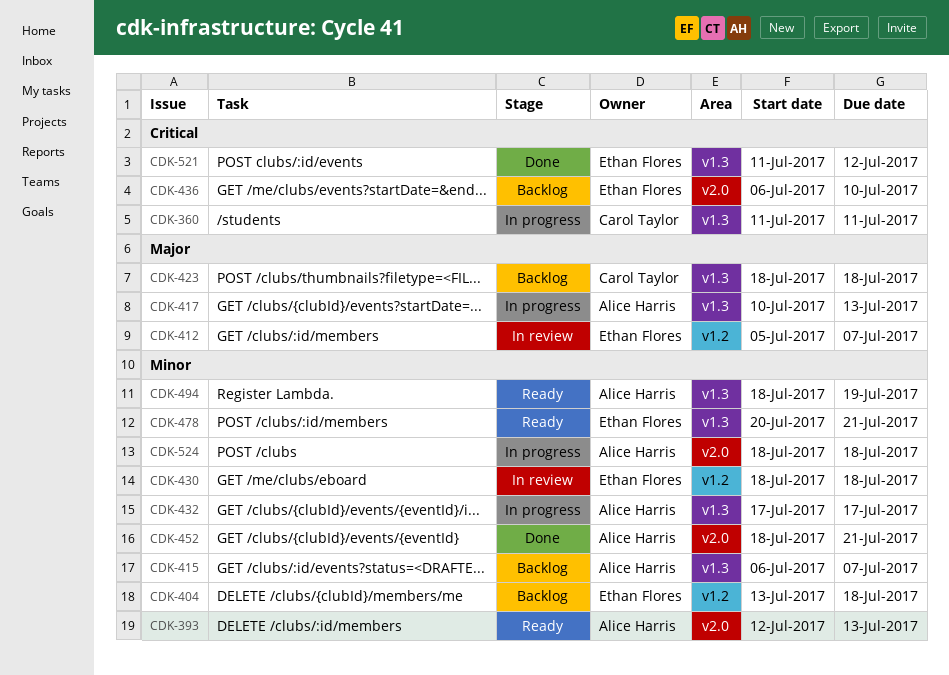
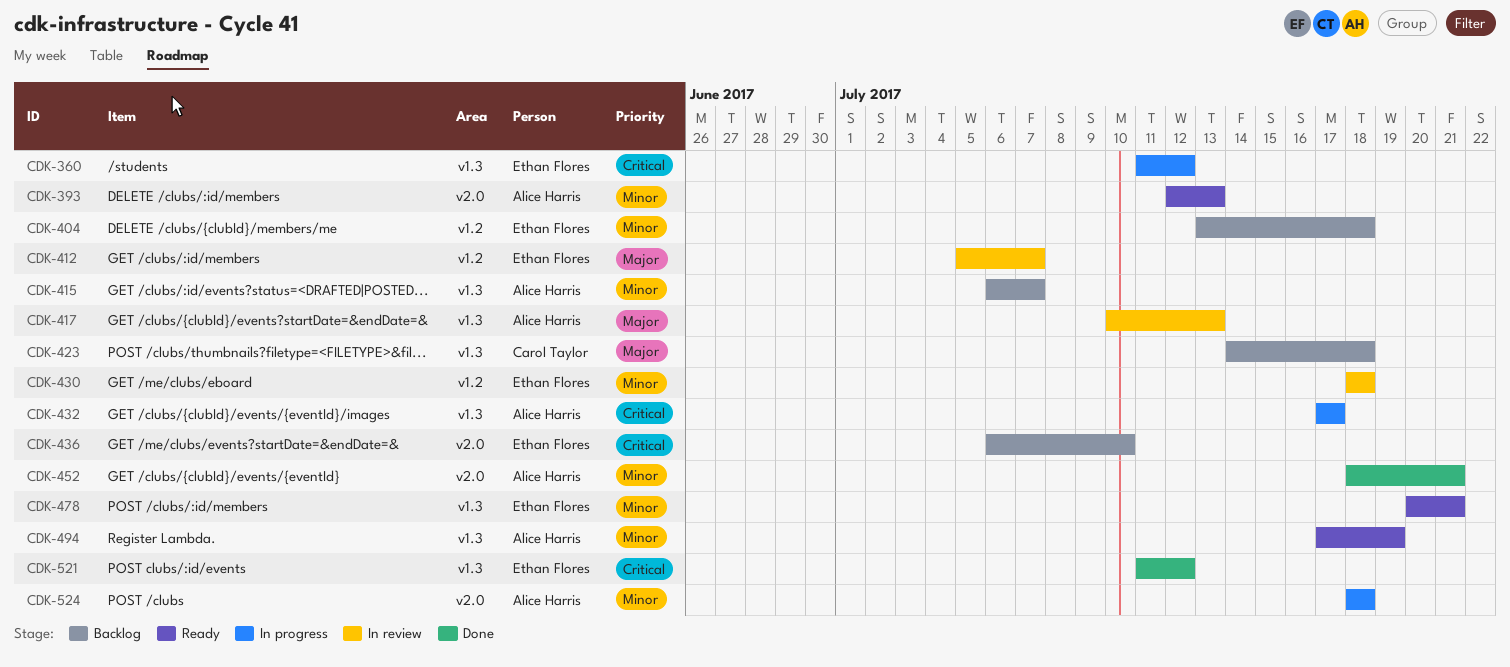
CDK-360, owner: Carol Taylor -> Ethan Flores
CDK-360, due: Jul 11 -> Jul 12
CDK-417, status: In progress -> In review
CDK-423, start: Jul 18 -> Jul 14
CDK-432, priority: Minor -> Critical
CDK-494, start: Jul 18 -> Jul 17

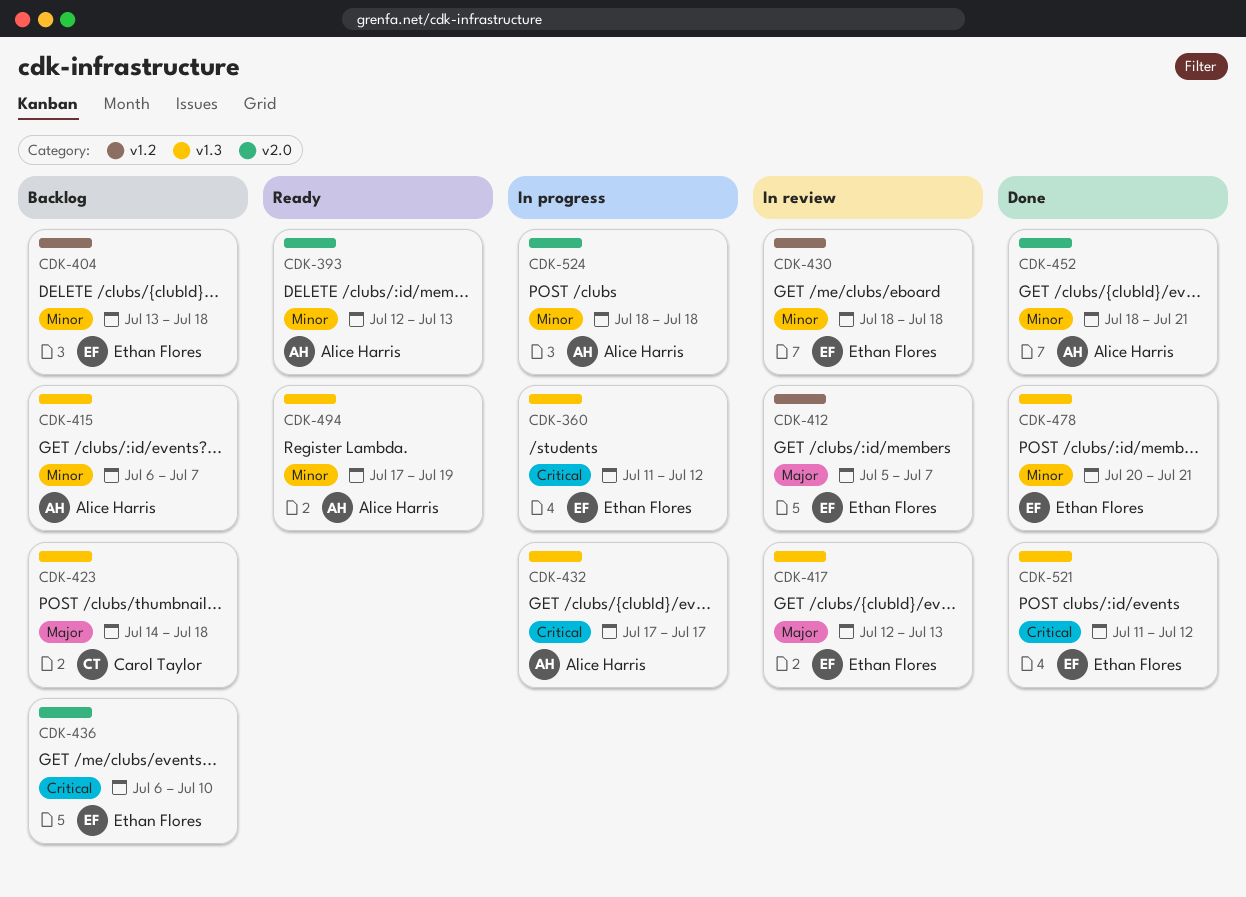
CDK-417, owner: Alice Harris -> Ethan Flores
CDK-417, start: Jul 10 -> Jul 12
CDK-478, status: Ready -> Done

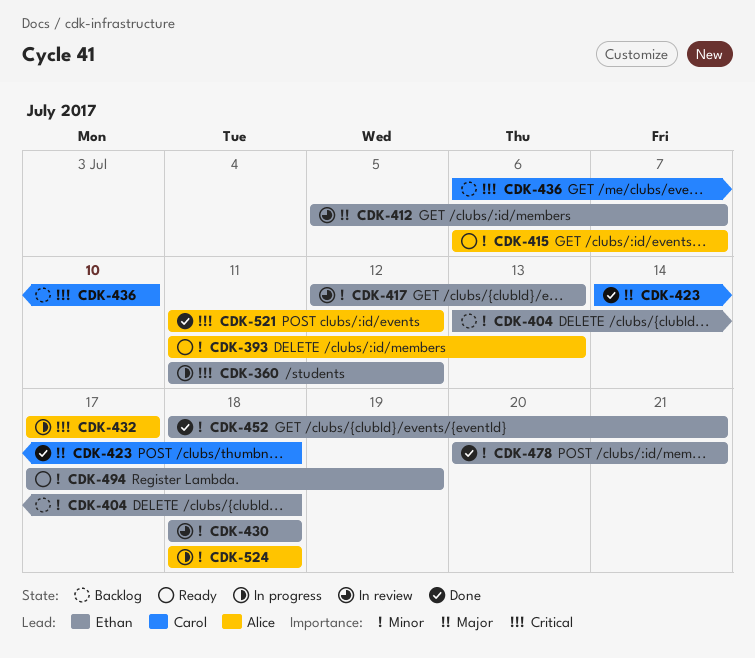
CDK-393, start: Jul 12 -> Jul 11
CDK-415, status: Backlog -> Ready
CDK-417, priority: Major -> Minor
CDK-423, status: Backlog -> Done
CDK-436, owner: Ethan Flores -> Carol Taylor
CDK-452, owner: Alice Harris -> Ethan Flores
CDK-494, owner: Alice Harris -> Ethan Flores
CDK-521, owner: Ethan Flores -> Alice Harris

